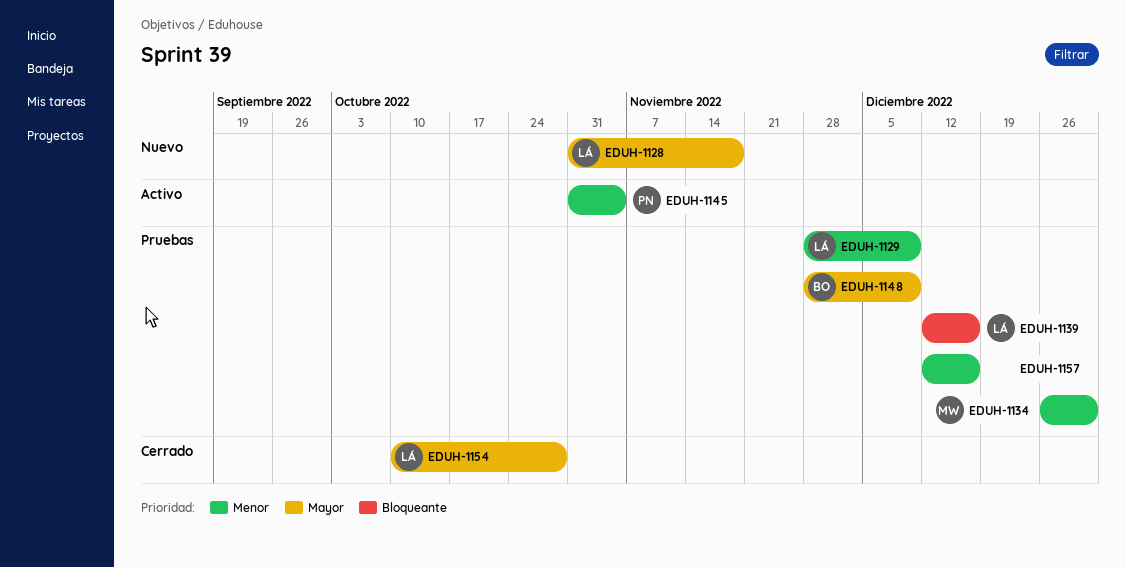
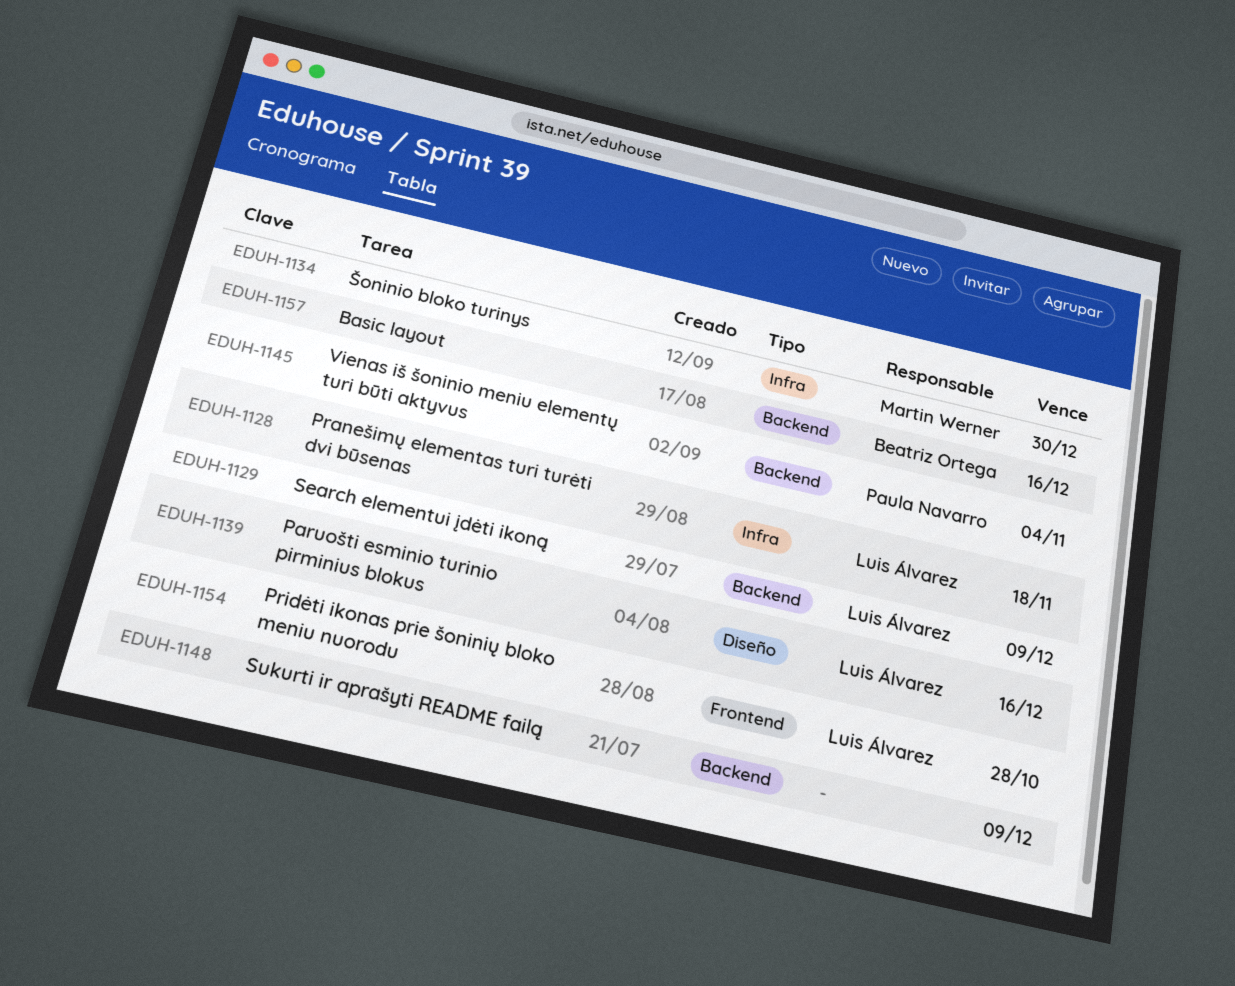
EDUH-1148, owner: Beatriz Ortega -> none
EDUH-1157, owner: none -> Beatriz Ortega

